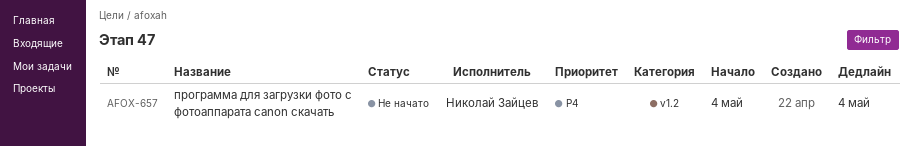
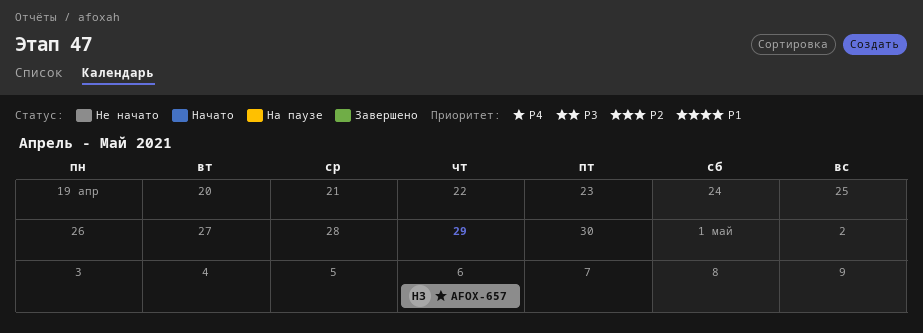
AFOX-657, start: May 4 -> May 6
AFOX-657, due: May 4 -> May 6

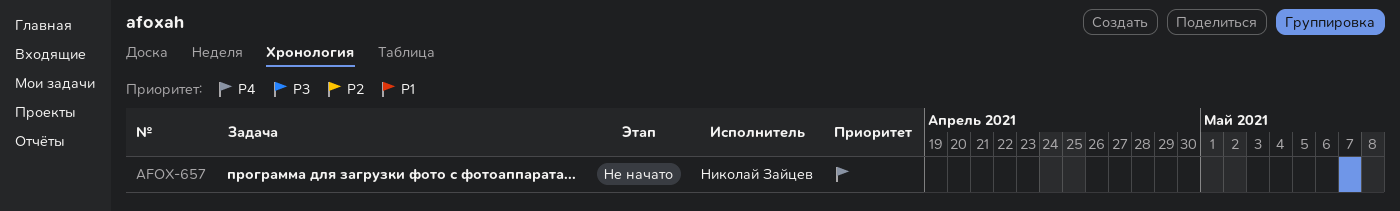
AFOX-657, start: May 6 -> May 7
AFOX-657, due: May 6 -> May 7

